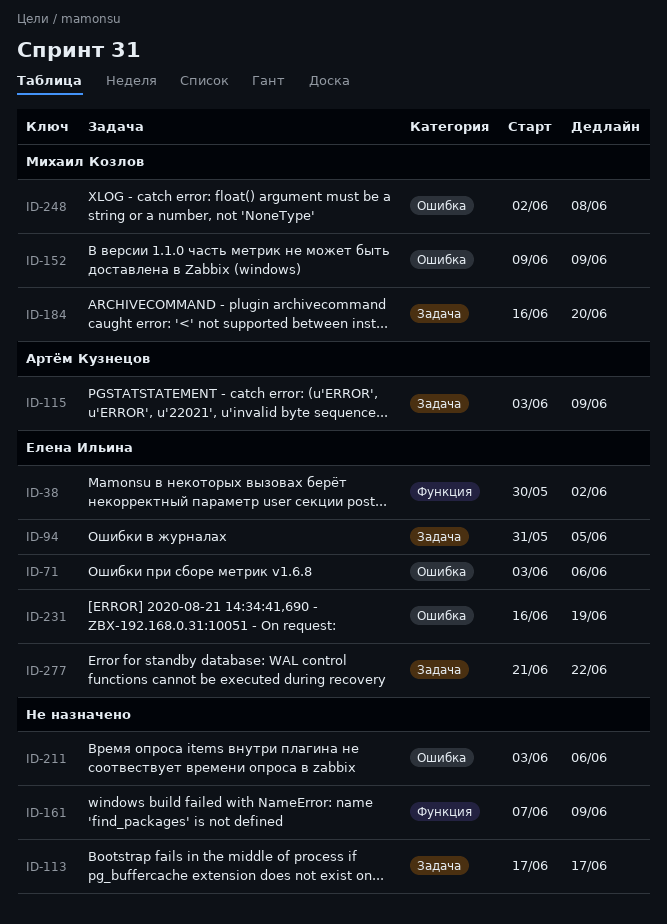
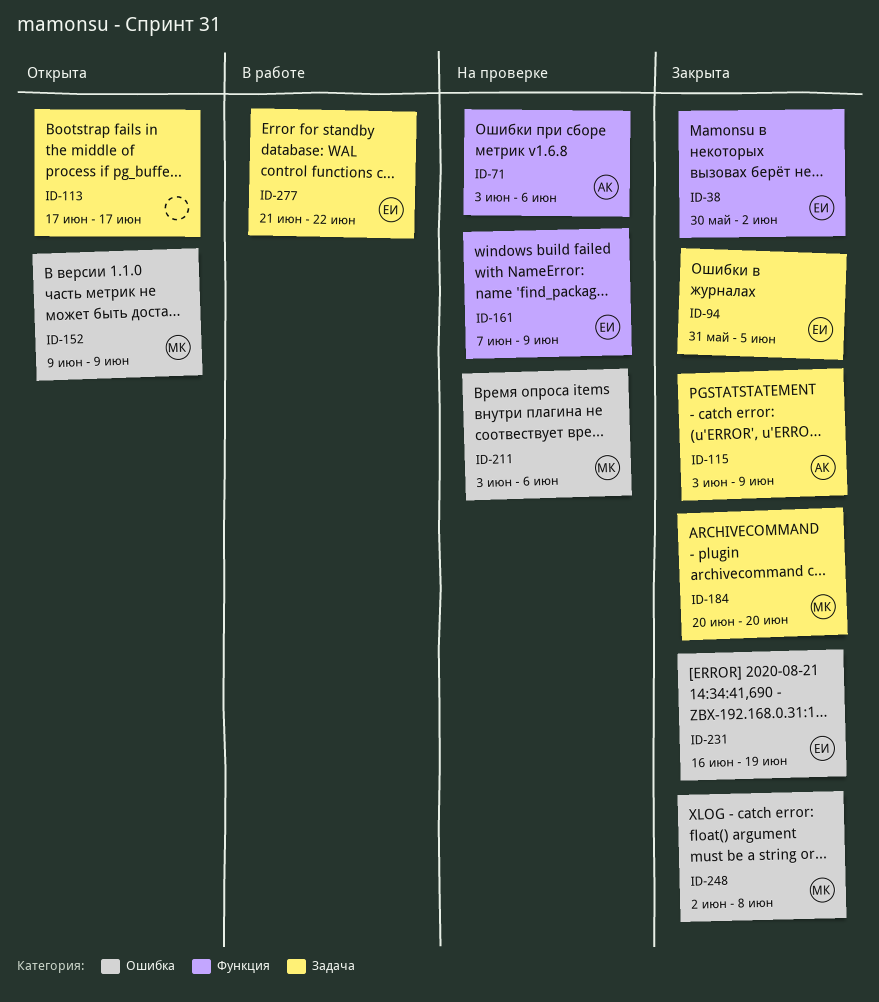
ID-71, owner: Елена Ильина -> Артём Кузнецов
ID-71, label: Ошибка -> Функция
ID-161, owner: none -> Елена Ильина
ID-184, start: Jun 16 -> Jun 20
ID-211, owner: none -> Михаил Козлов

